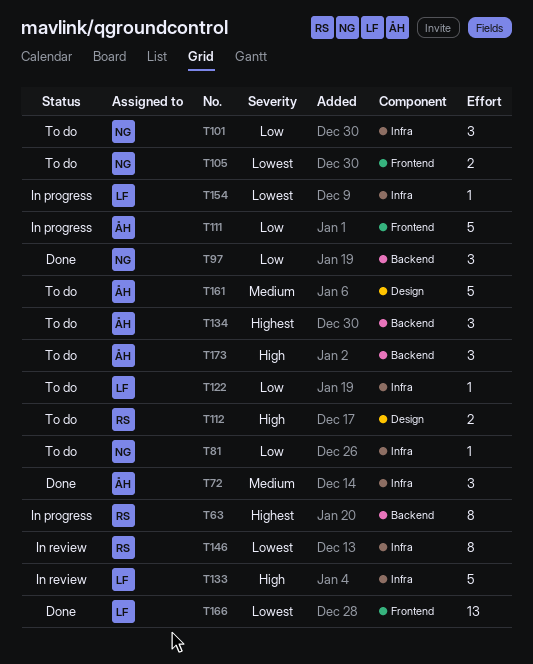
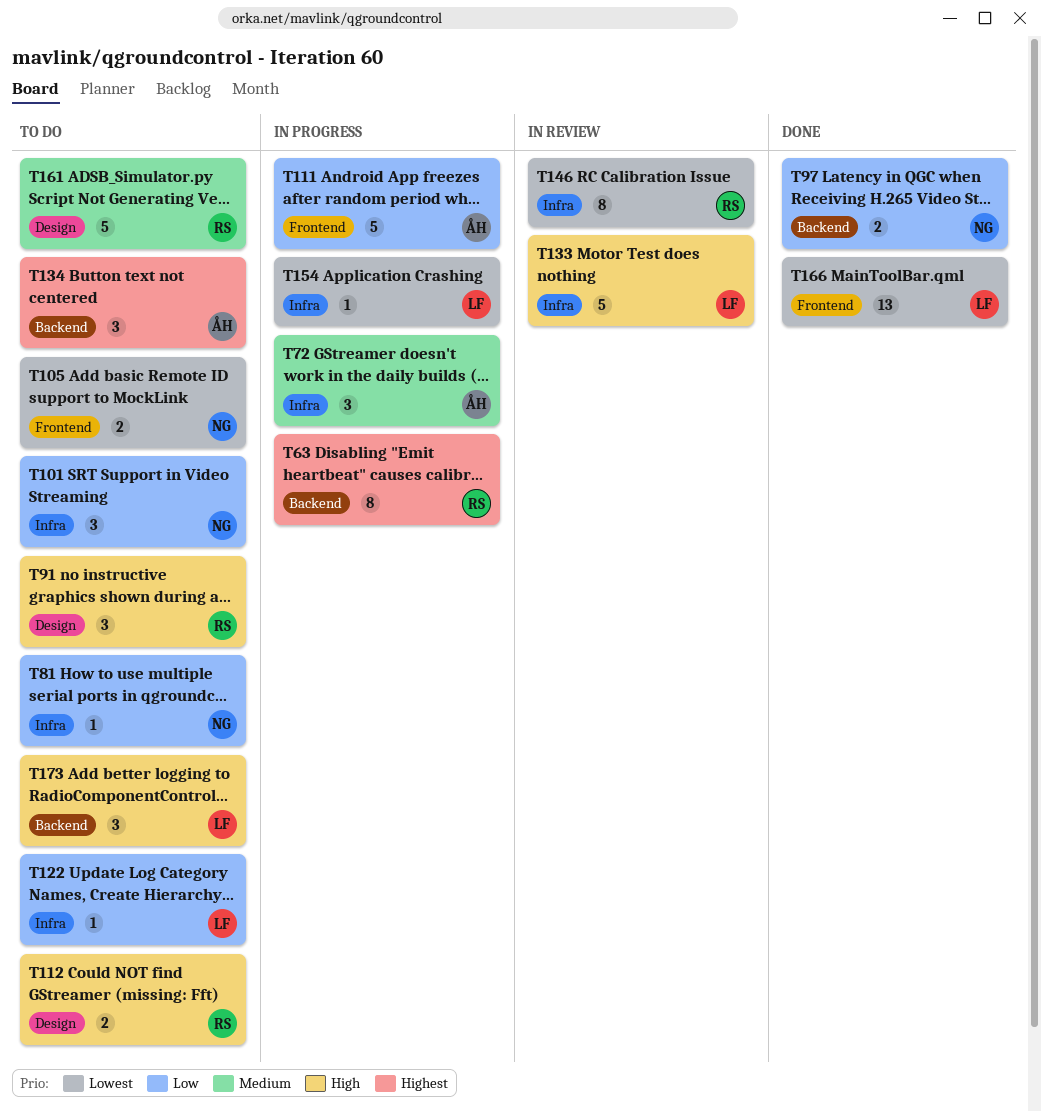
T72, status: Done -> In progress
T91: none -> present
T97, estimate: 3 -> 2
T161, owner: ÅH -> RS
T173, owner: ÅH -> LF

